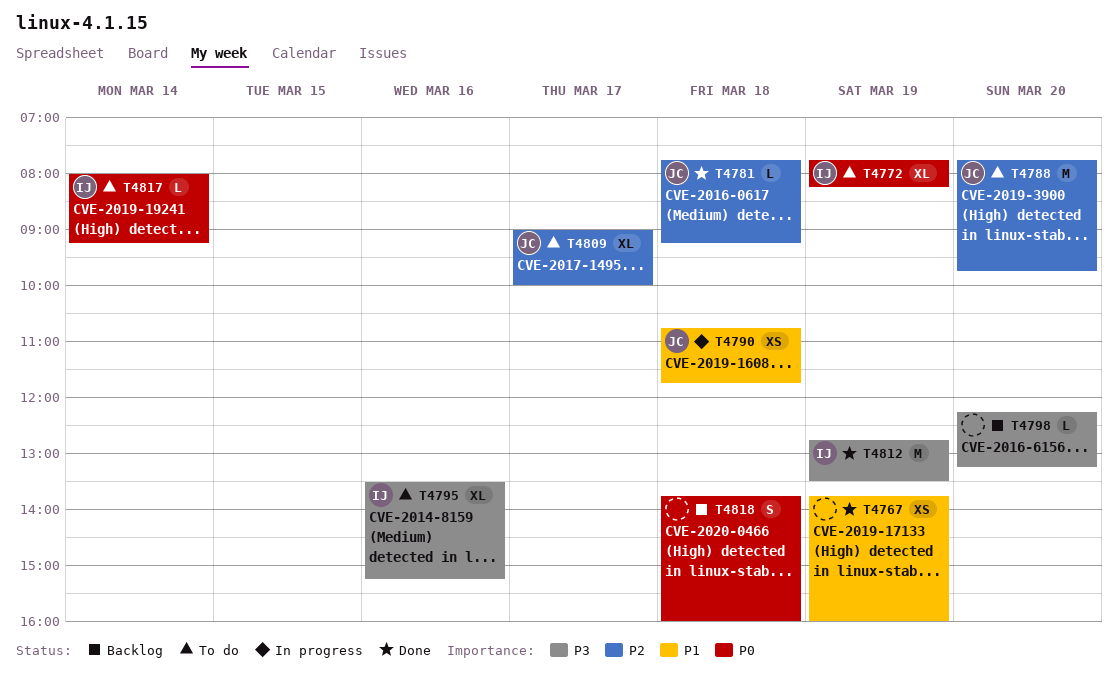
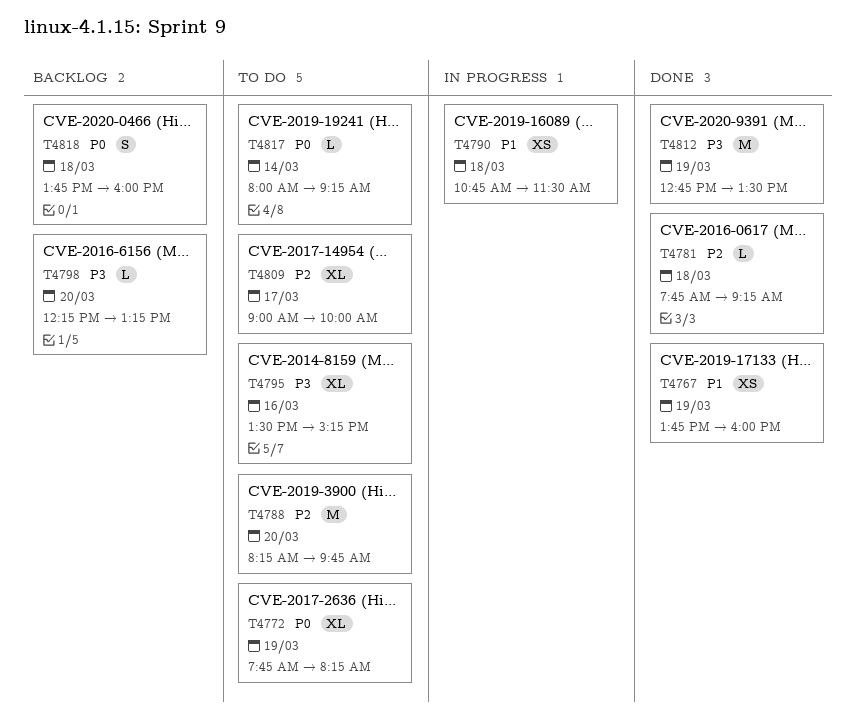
T4788, begins: 07:45 -> 08:15
T4790, ends: 11:45 -> 11:30

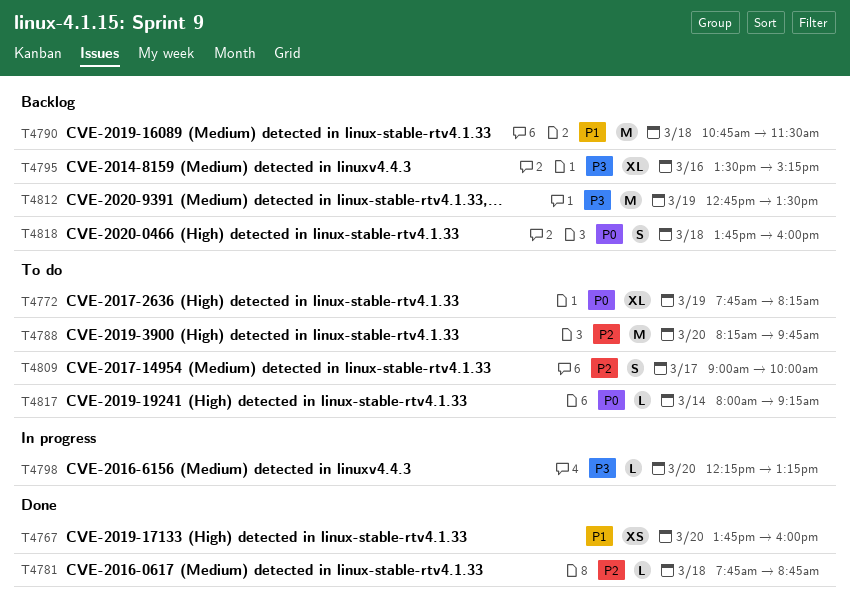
T4767, day: Mar 19 -> Mar 20
T4781, ends: 09:15 -> 08:45
T4790, status: In progress -> Backlog
T4790, estimate: XS -> M
T4795, status: To do -> Backlog
T4798, status: Backlog -> In progress
T4809, estimate: XL -> S
T4812, status: Done -> Backlog

